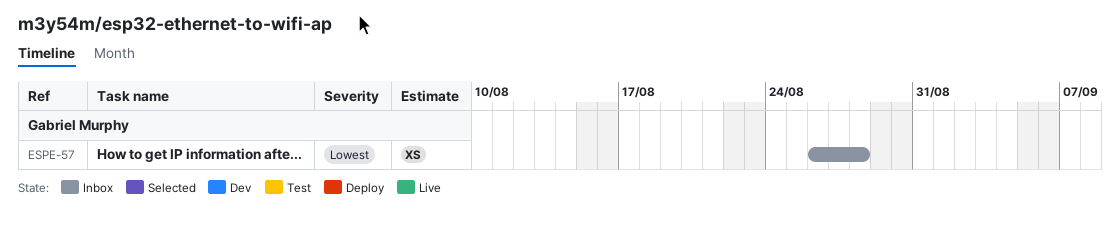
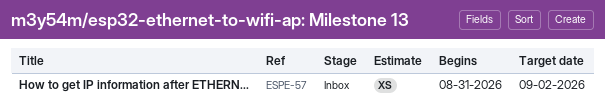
ESPE-57, start: Aug 26 -> Aug 31
ESPE-57, due: Aug 28 -> Sep 2

